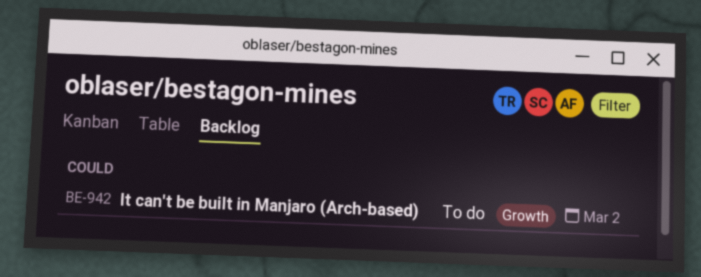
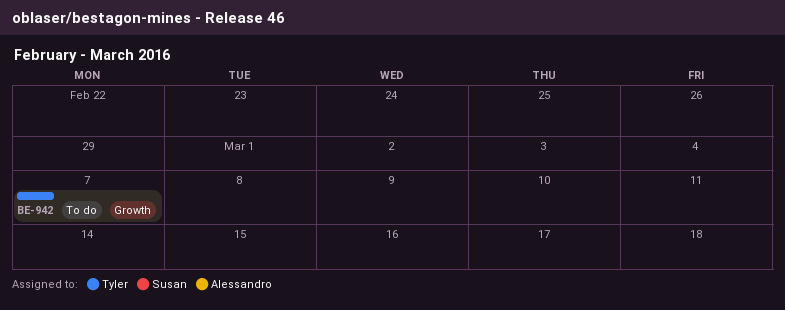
BE-942, due: Mar 2 -> Mar 7

